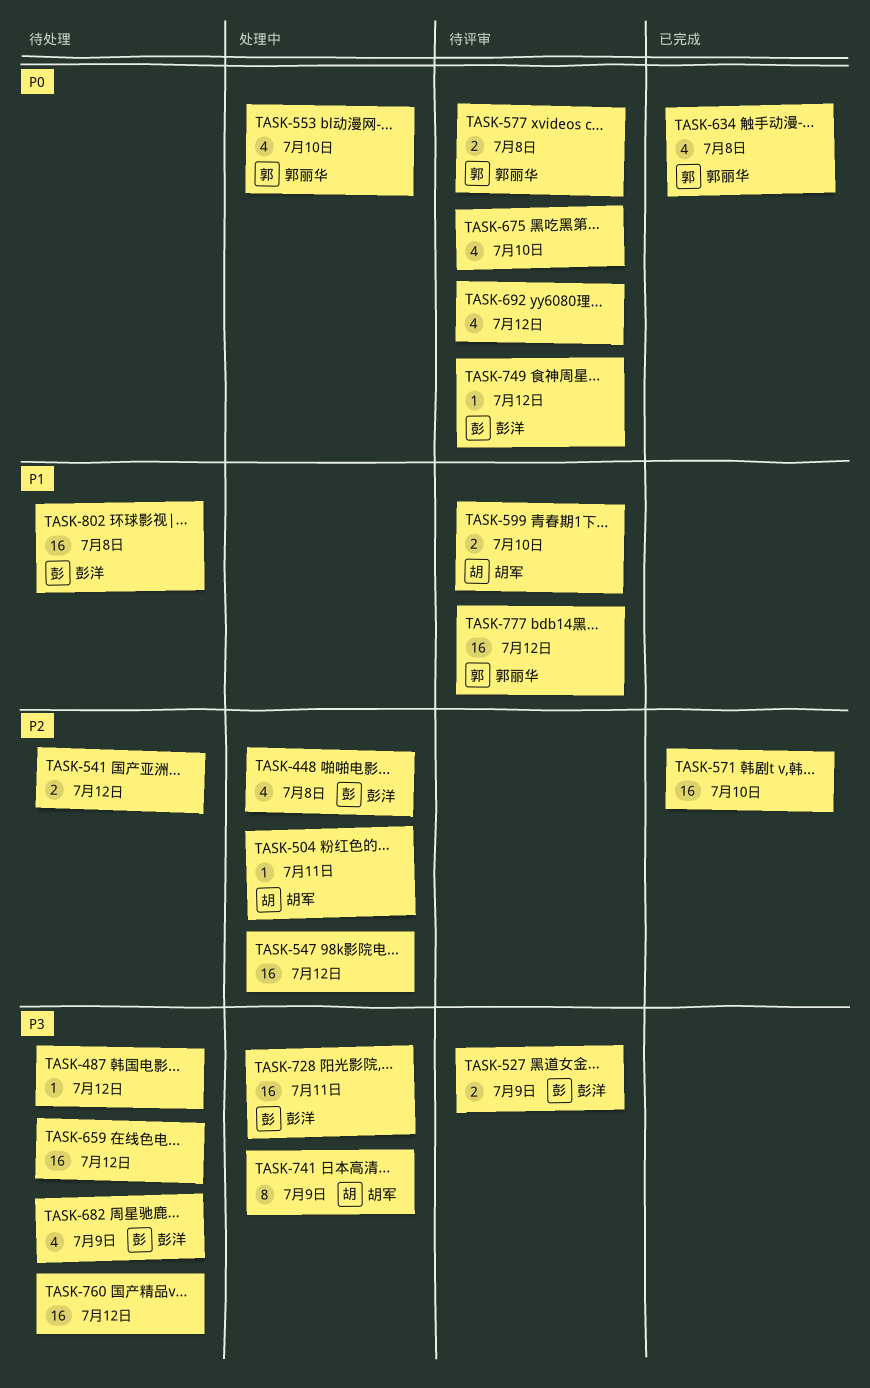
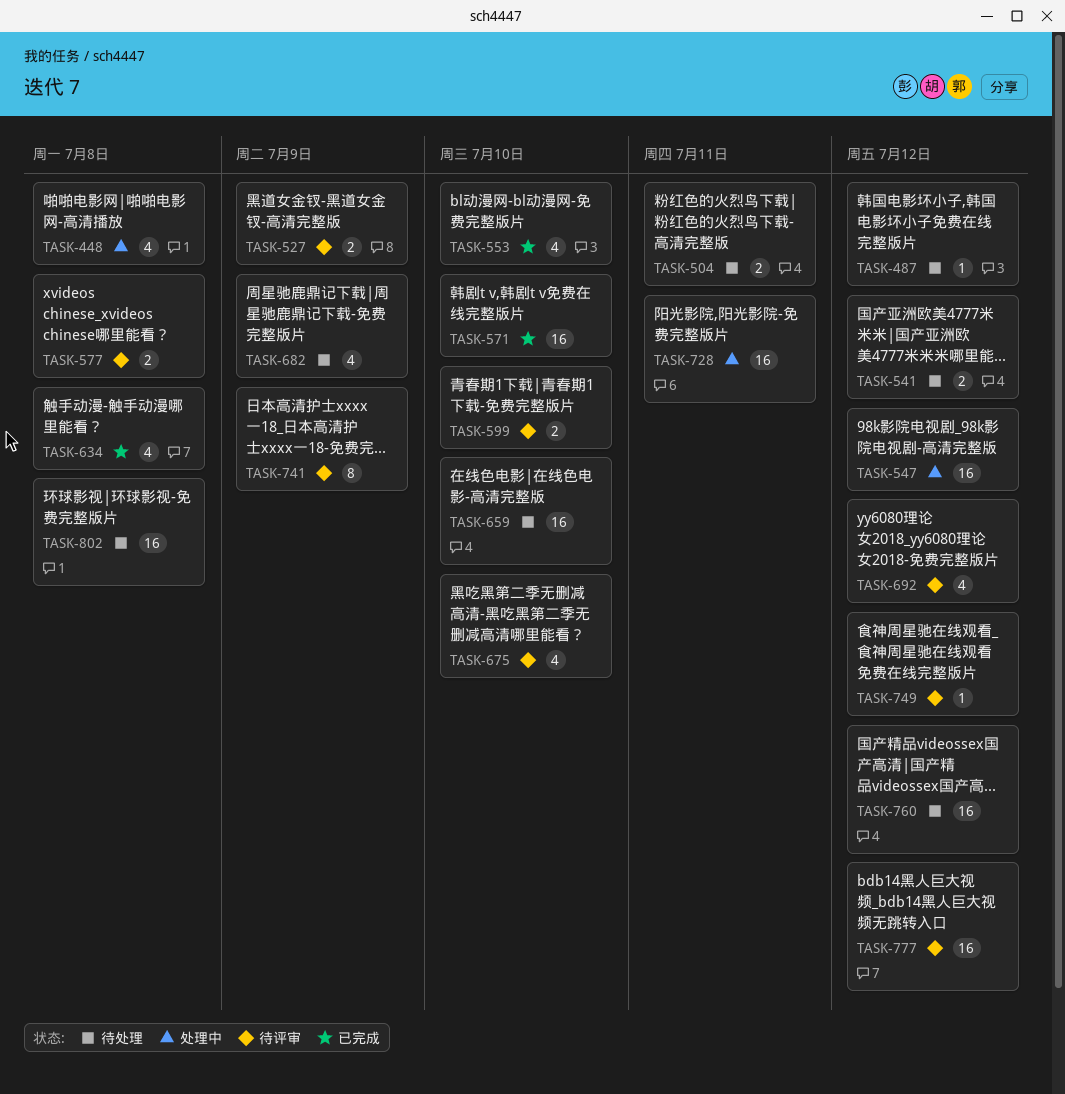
TASK-504, status: 处理中 -> 待处理
TASK-504, estimate: 1 -> 2
TASK-553, status: 处理中 -> 已完成
TASK-659, due: Jul 12 -> Jul 10
TASK-741, status: 处理中 -> 待评审

